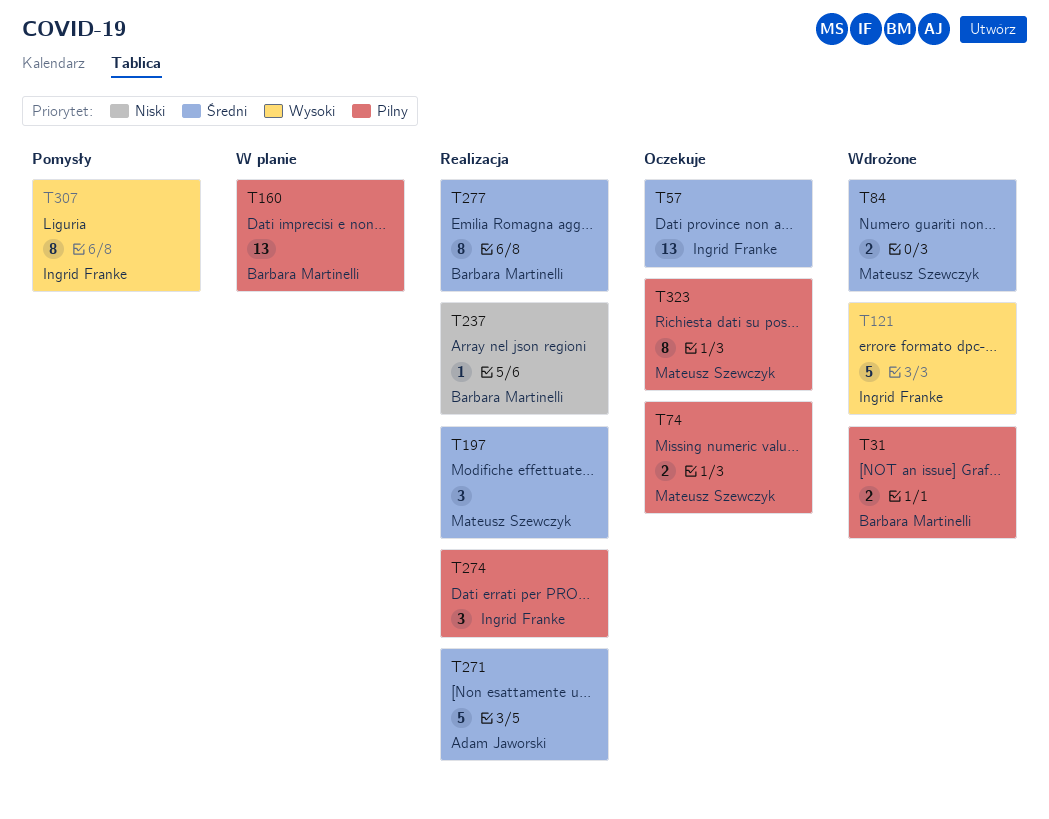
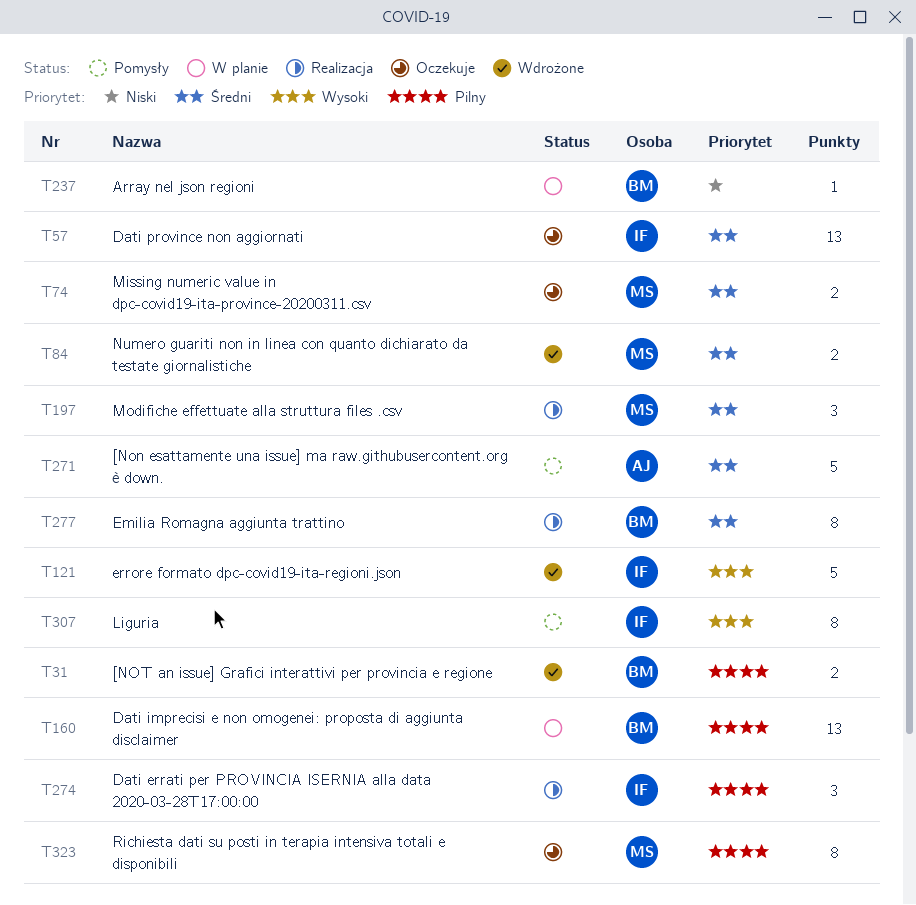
T74, priority: Pilny -> Średni
T237, status: Realizacja -> W planie
T271, status: Realizacja -> Pomysły

